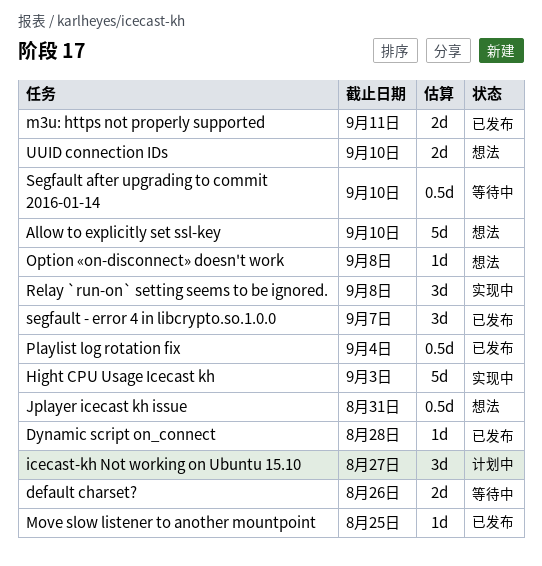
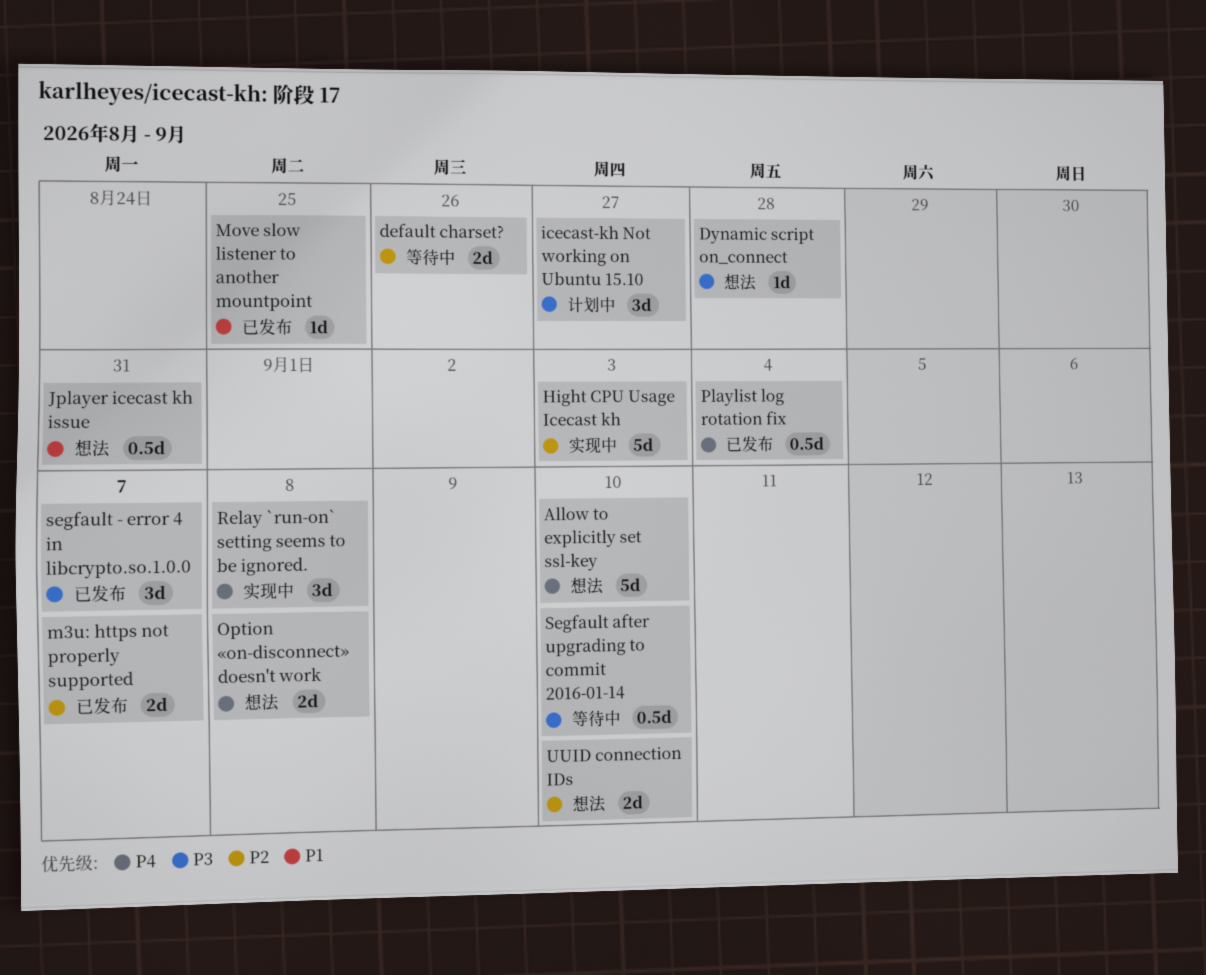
Dynamic script on_connect, status: 已发布 -> 想法
m3u: https not properly supported, due: Sep 11 -> Sep 7
Option «on-disconnect» doesn't work, estimate: 1d -> 2d

